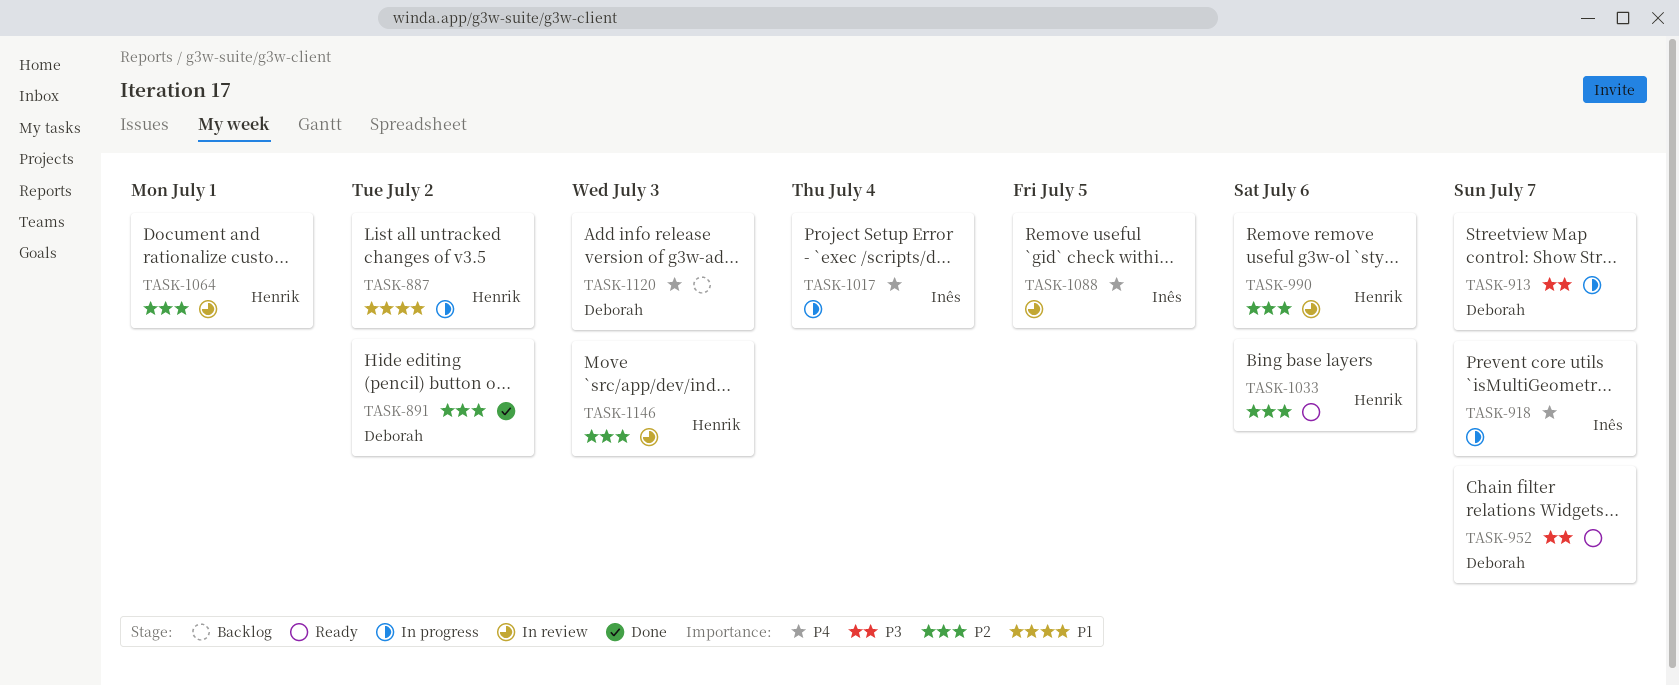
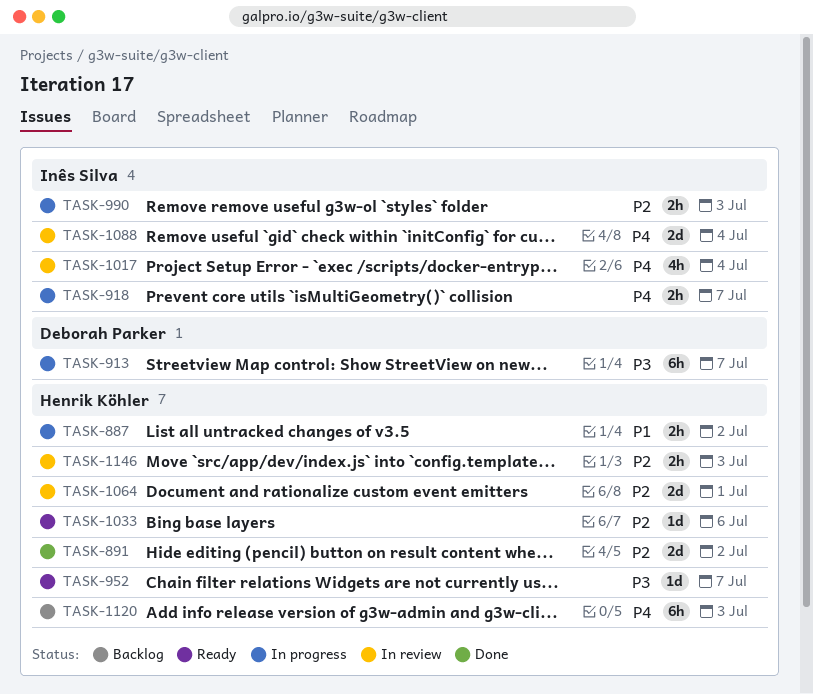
TASK-891, owner: Deborah Parker -> Henrik Köhler
TASK-952, owner: Deborah Parker -> Henrik Köhler
TASK-990, status: In review -> In progress
TASK-990, owner: Henrik Köhler -> Inês Silva
TASK-990, due: Jul 6 -> Jul 3
TASK-1017, status: In progress -> In review
TASK-1088, due: Jul 5 -> Jul 4
TASK-1120, owner: Deborah Parker -> Henrik Köhler

